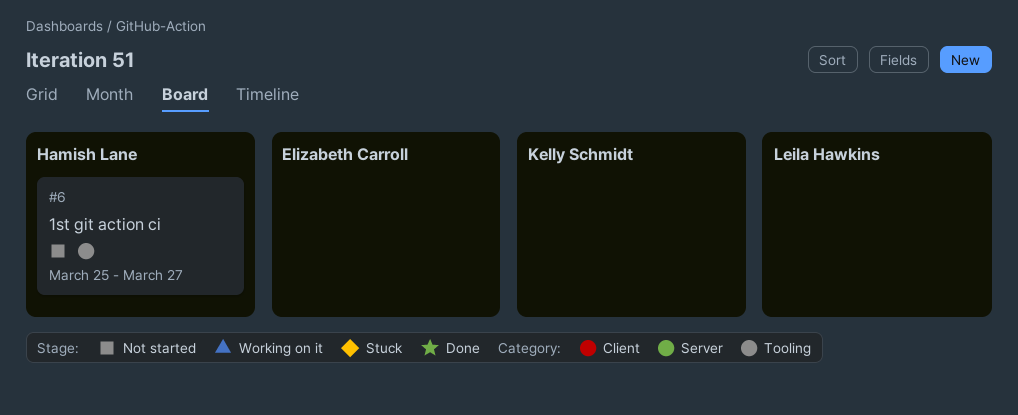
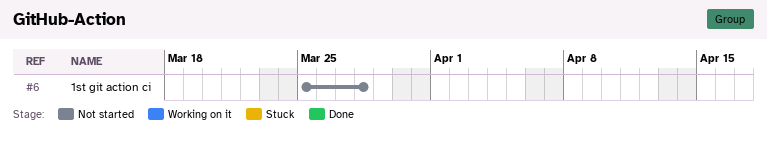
#6, due: Mar 27 -> Mar 28

